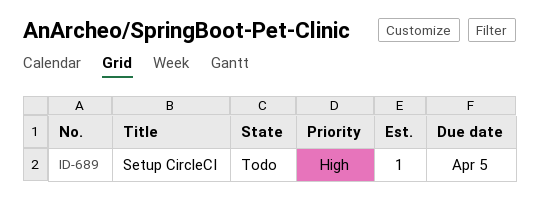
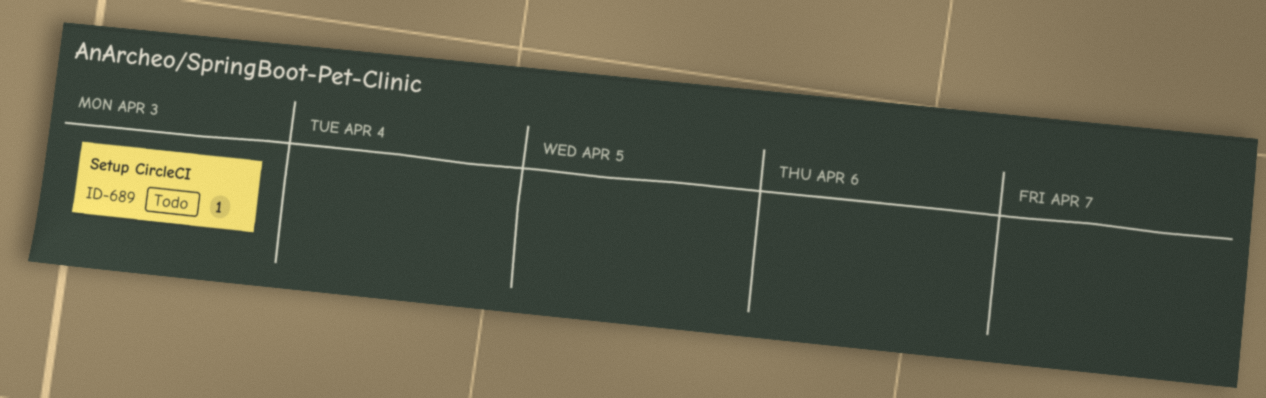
ID-689, due: Apr 5 -> Apr 3

